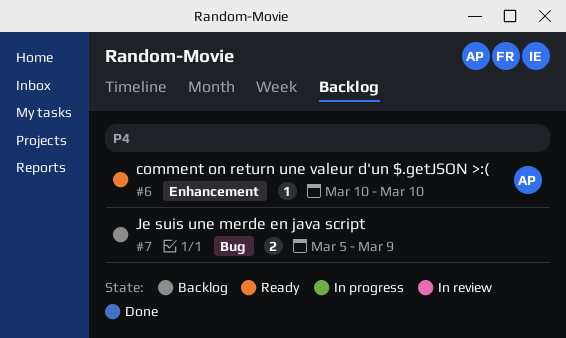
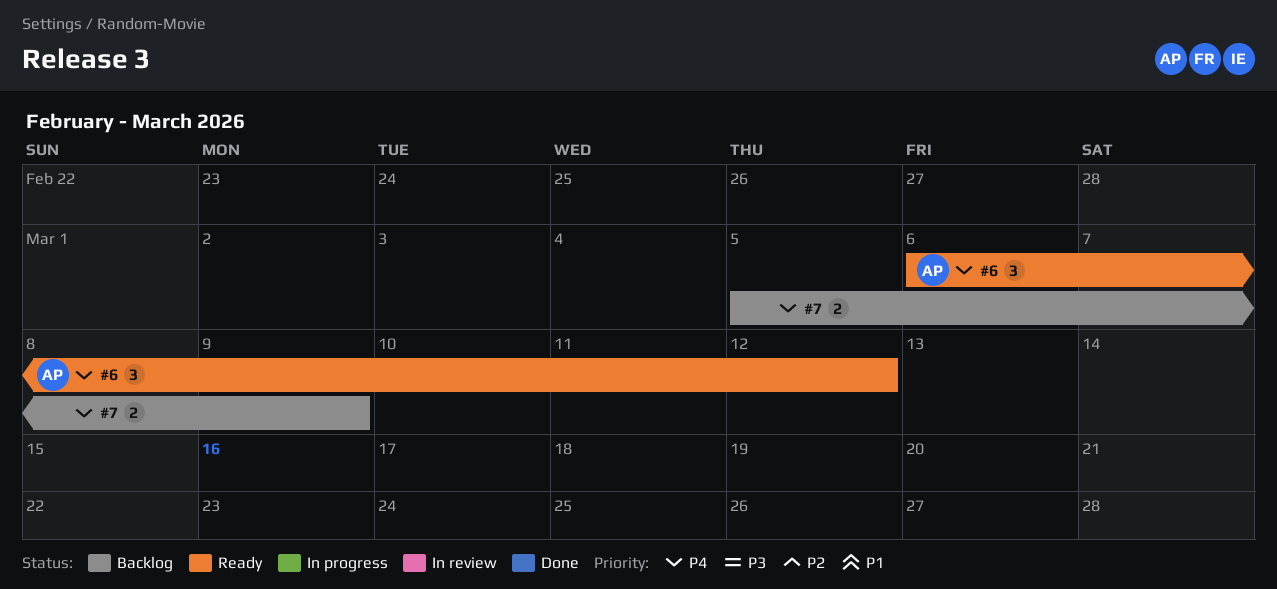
#6, estimate: 1 -> 3
#6, start: Mar 10 -> Mar 6
#6, due: Mar 10 -> Mar 12

